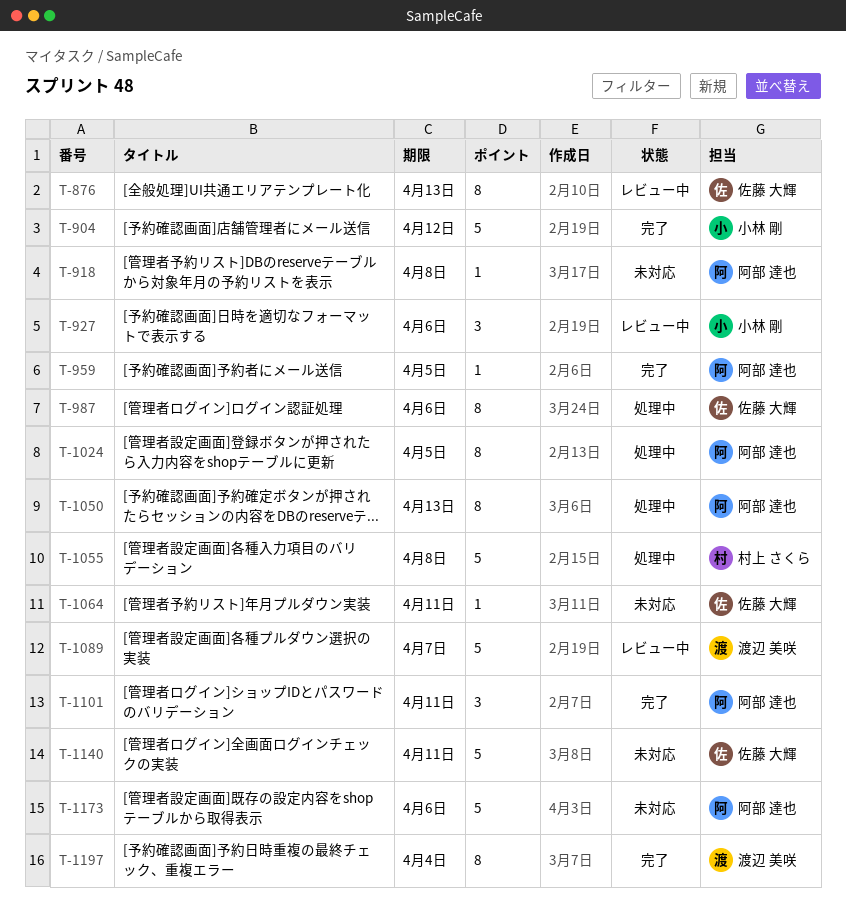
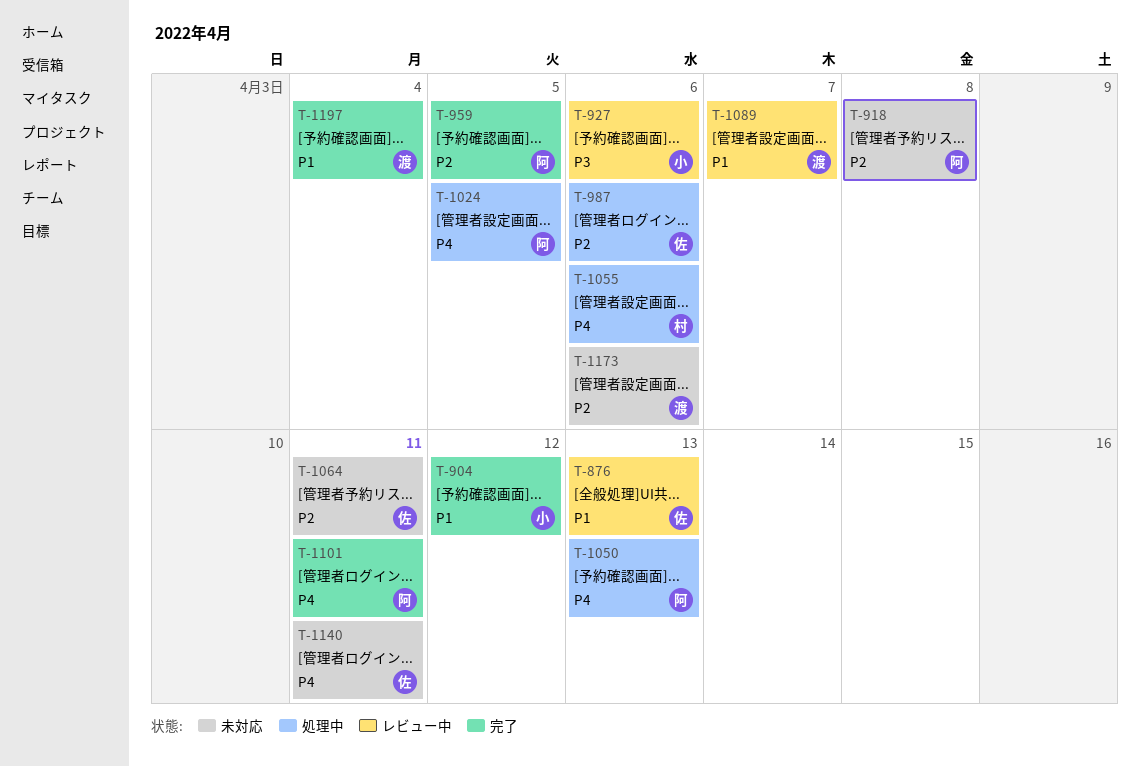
T-1055, due: Apr 8 -> Apr 6
T-1173, owner: 阿部 達也 -> 渡辺 美咲

